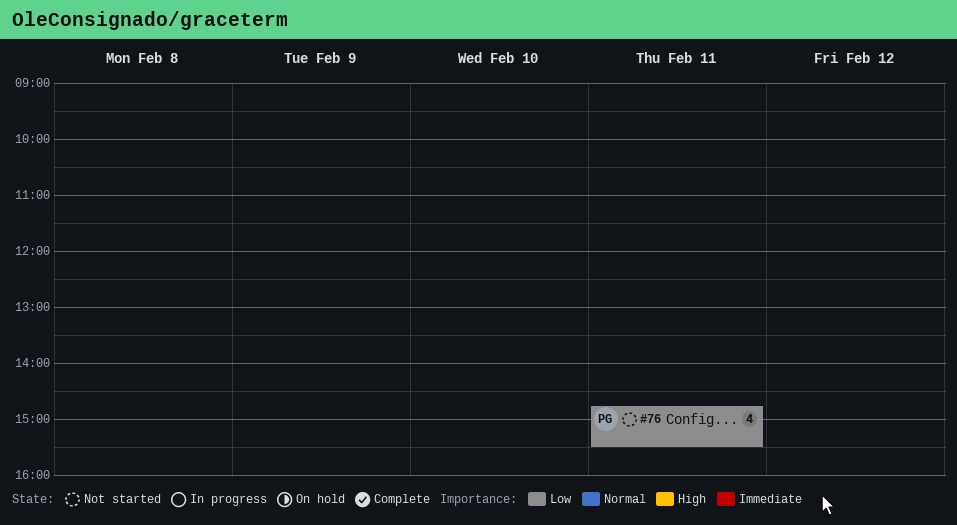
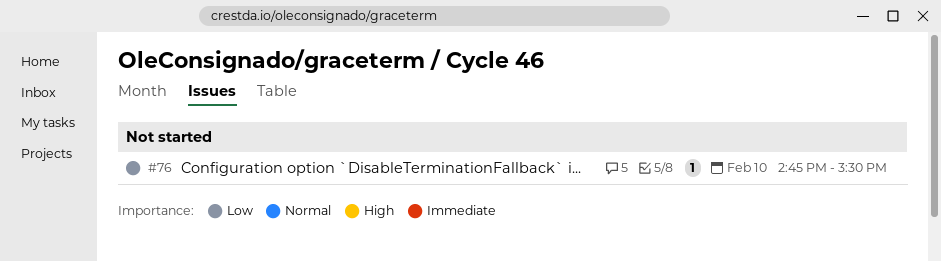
#76, estimate: 4 -> 1
#76, day: Feb 11 -> Feb 10

